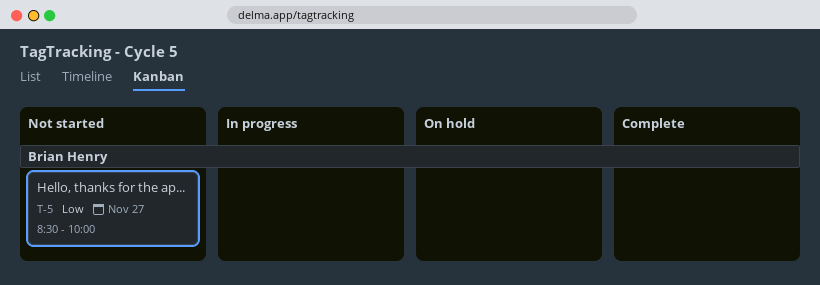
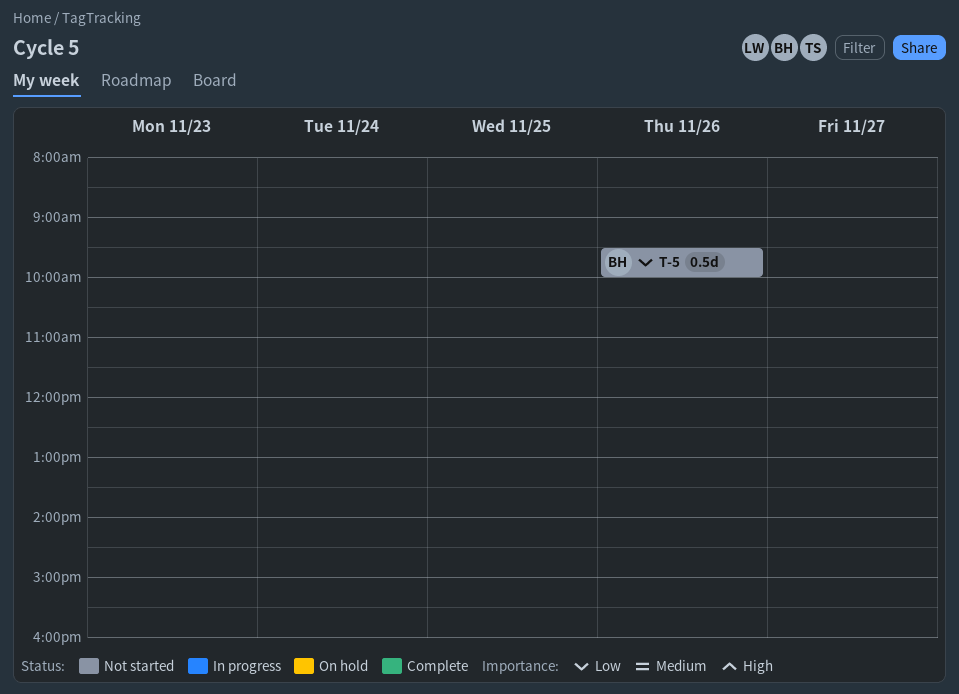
T-5, day: Nov 27 -> Nov 26
T-5, begins: 08:30 -> 09:30

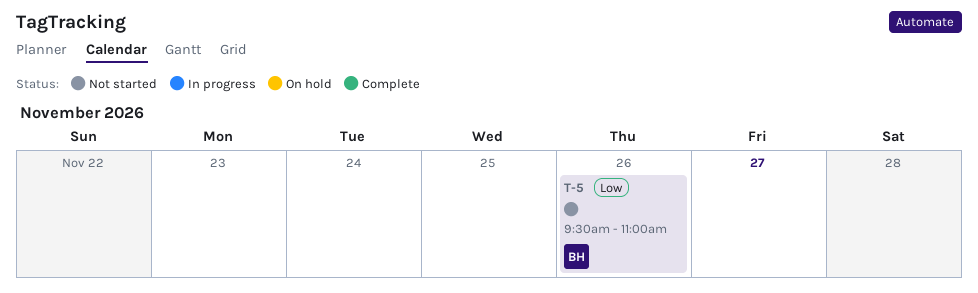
T-5, ends: 10:00 -> 11:00

